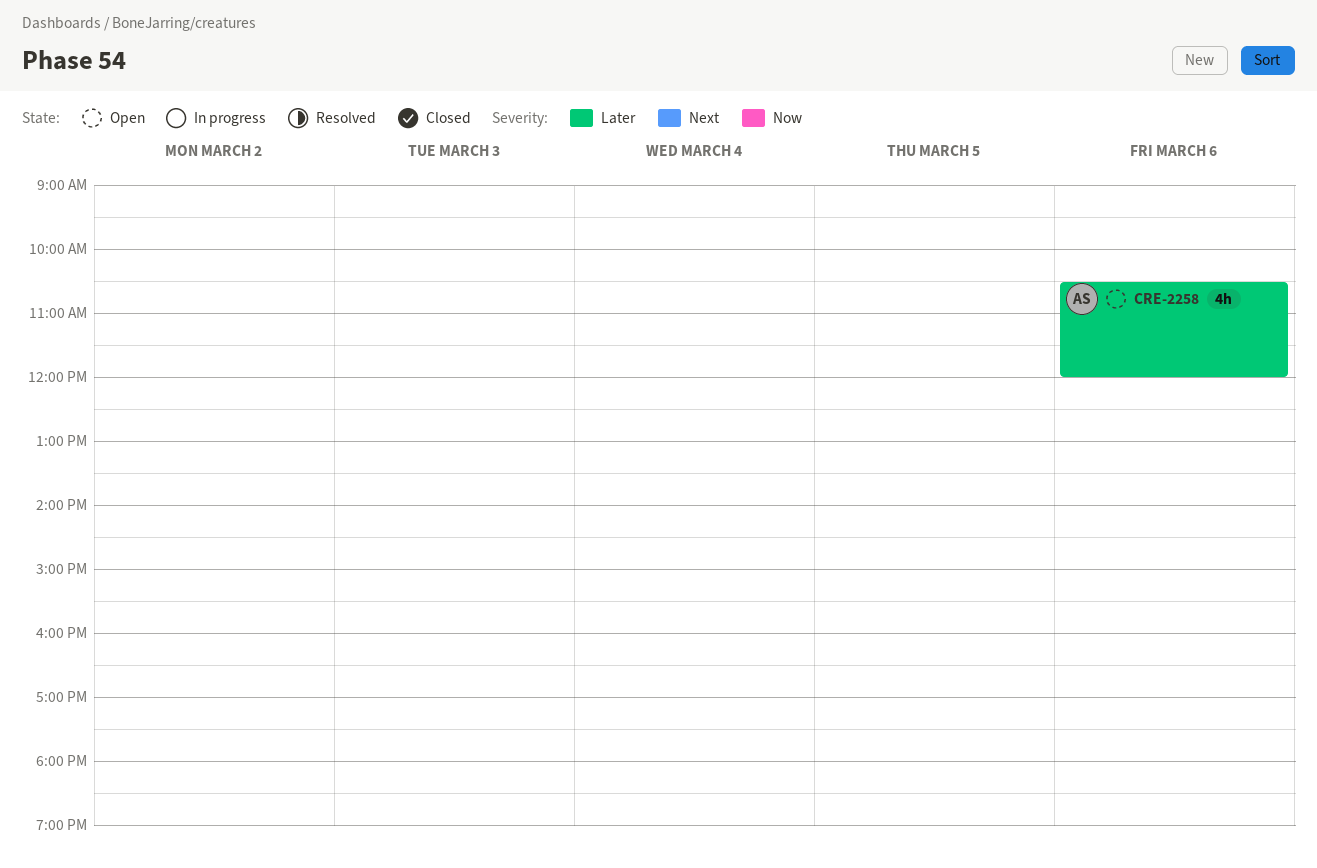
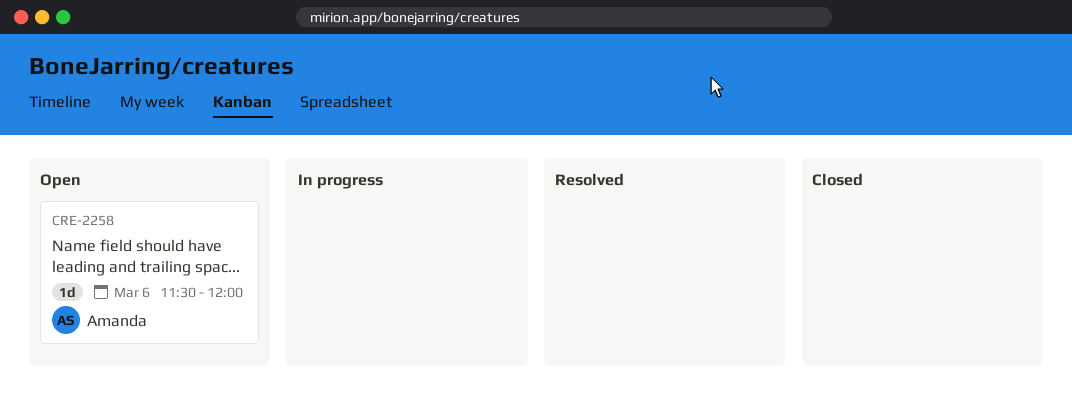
CRE-2258, estimate: 4h -> 1d
CRE-2258, begins: 10:30 -> 11:30

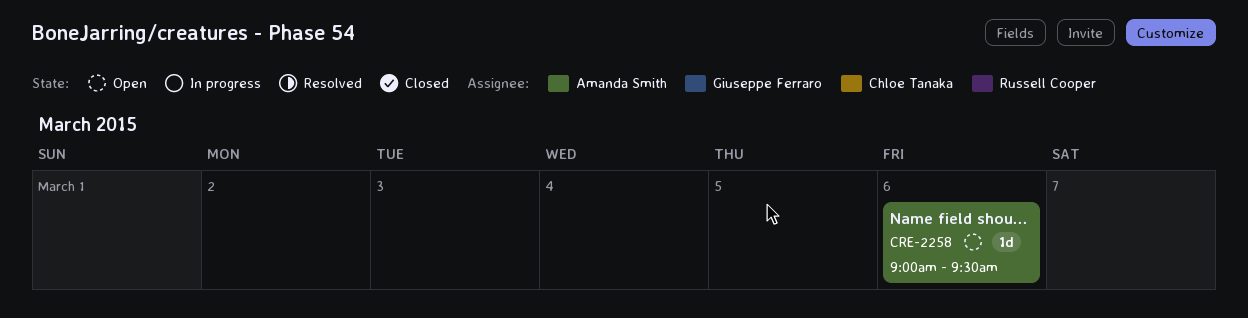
CRE-2258, begins: 11:30 -> 09:00
CRE-2258, ends: 12:00 -> 09:30

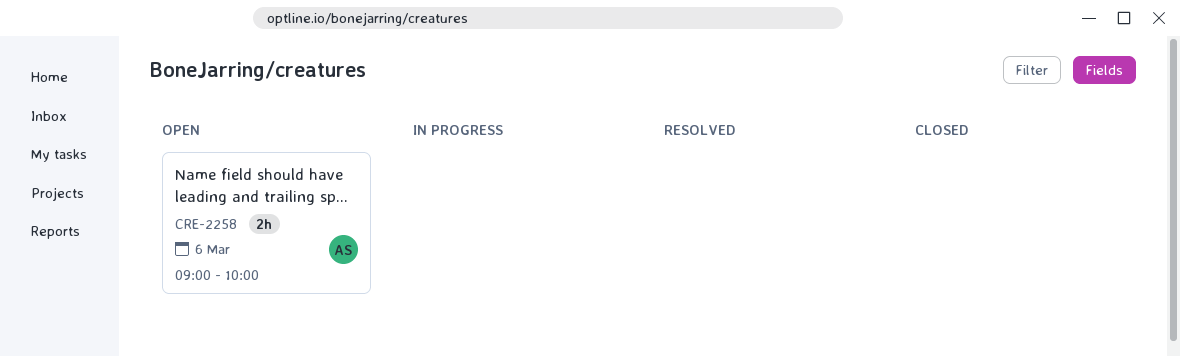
CRE-2258, estimate: 1d -> 2h
CRE-2258, ends: 09:30 -> 10:00

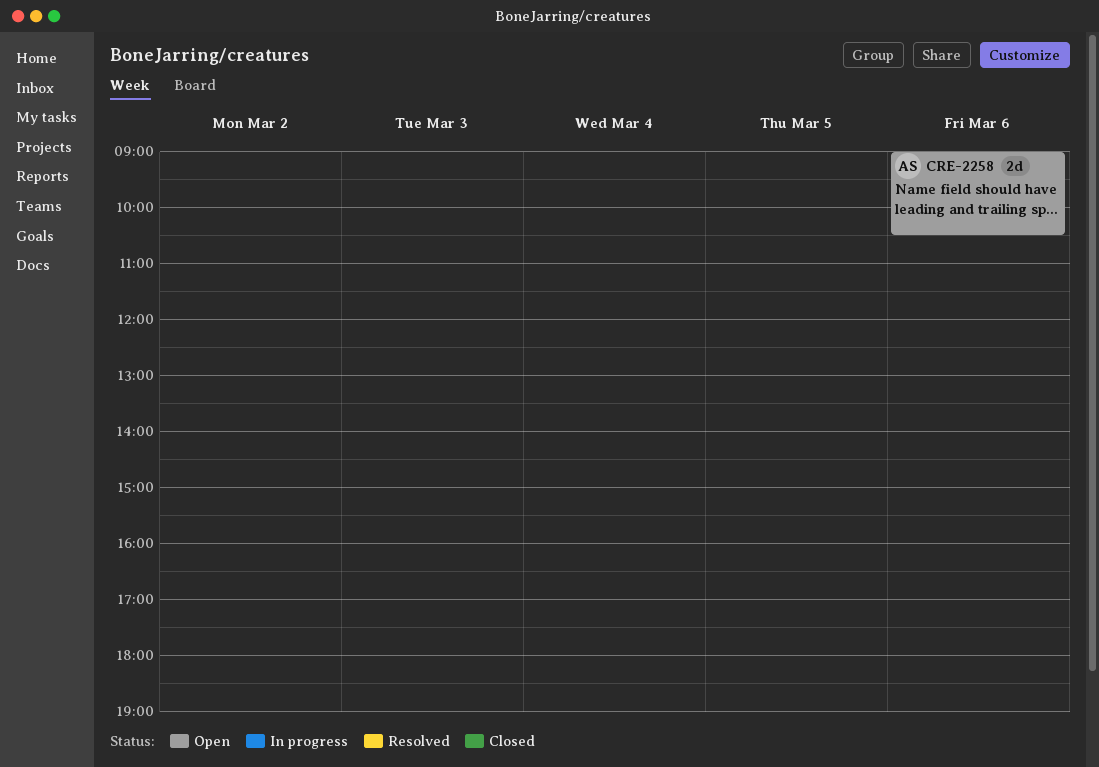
CRE-2258, estimate: 2h -> 2d
CRE-2258, ends: 10:00 -> 10:30

